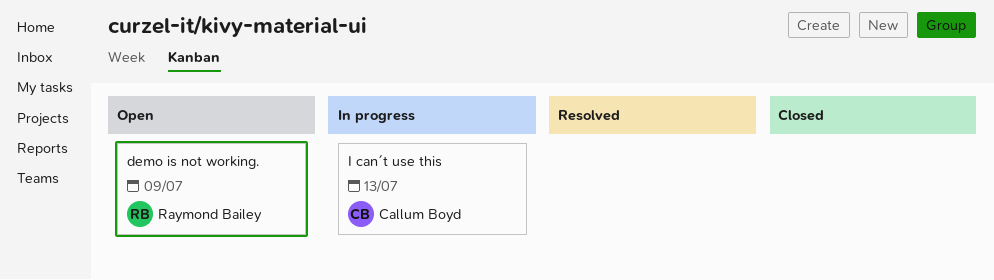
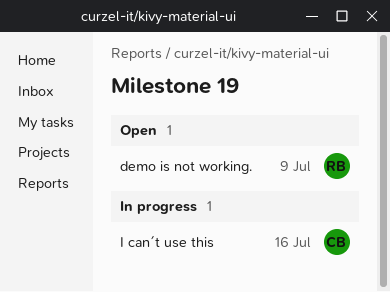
I can´t use this, due: Jul 13 -> Jul 16

